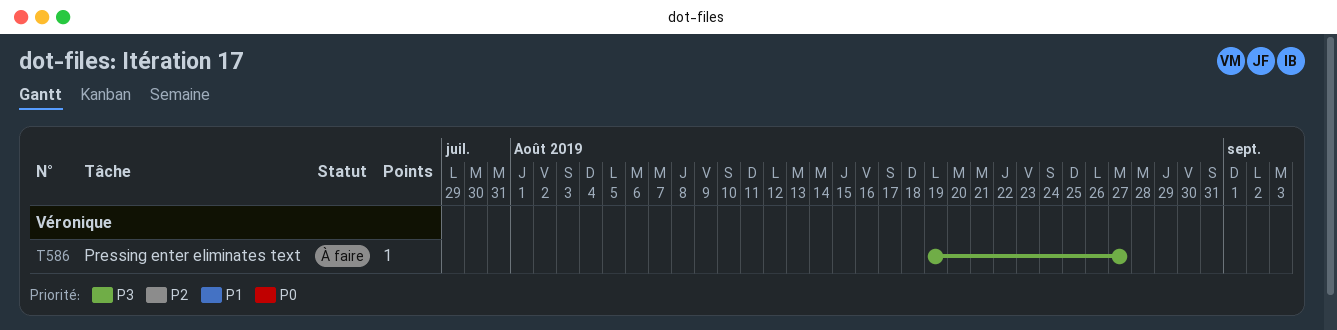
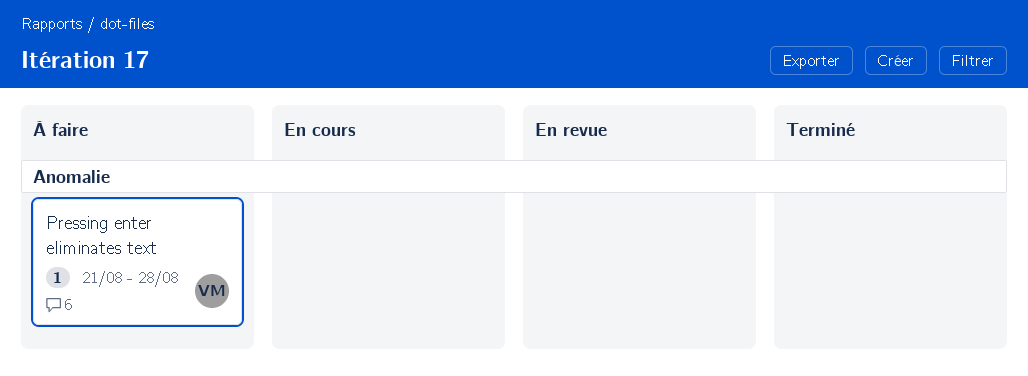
Pressing enter eliminates text, start: Aug 19 -> Aug 21
Pressing enter eliminates text, due: Aug 27 -> Aug 28

